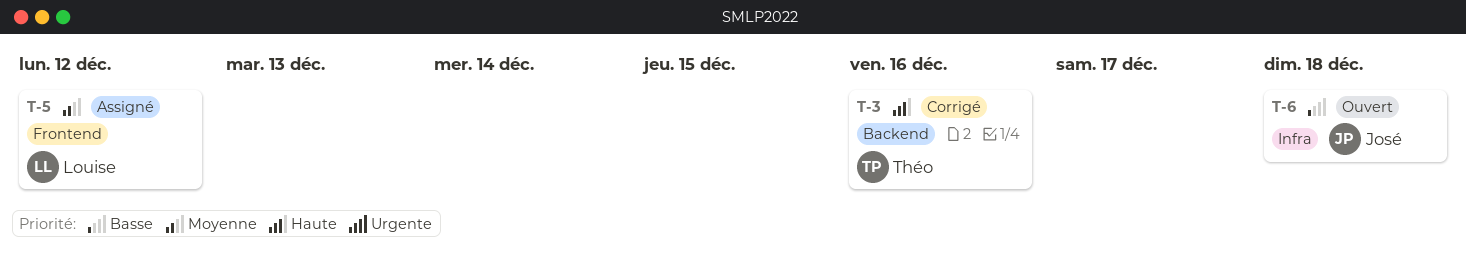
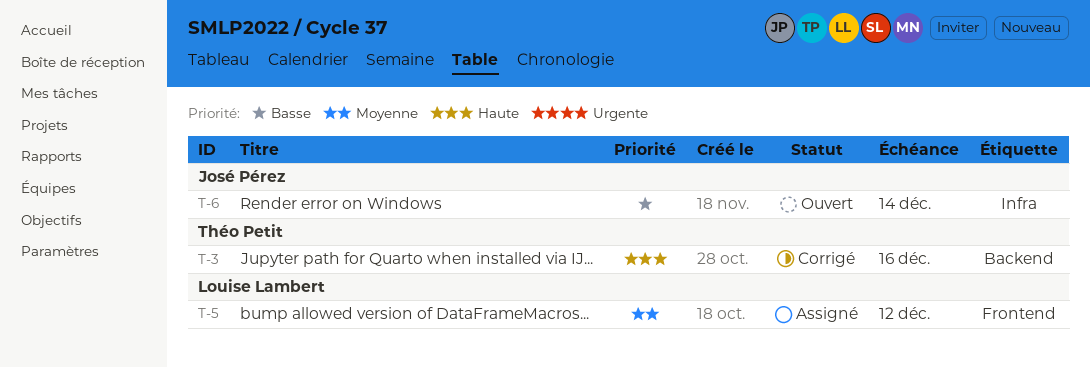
T-6, due: Dec 18 -> Dec 14

